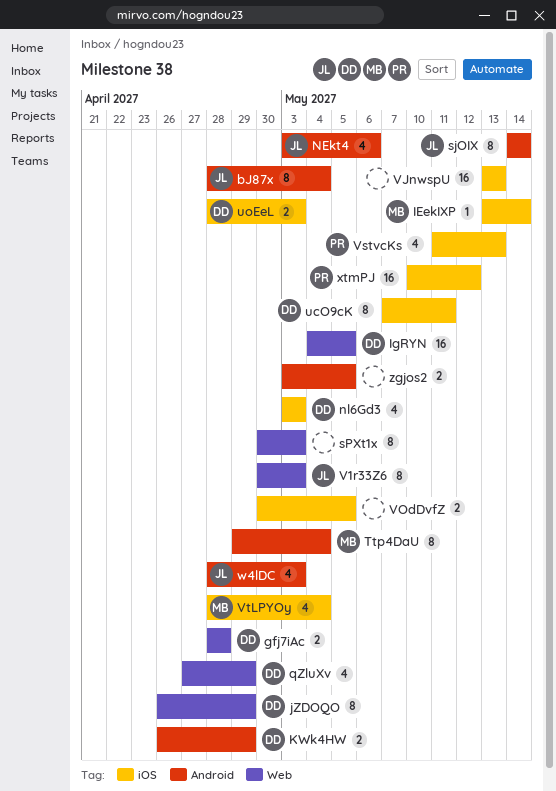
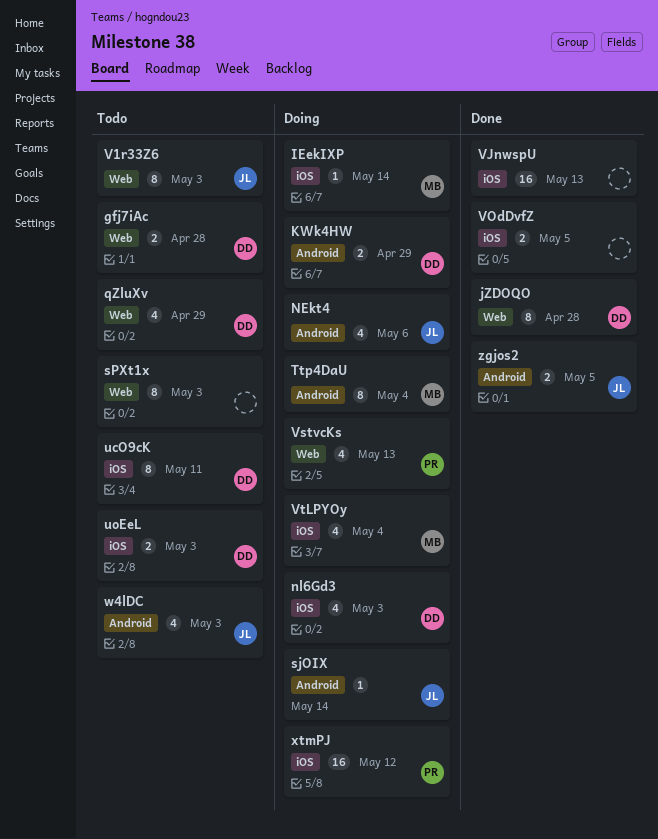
bJ87x: present -> none
IgRYN: present -> none
jZDOQO, due: Apr 29 -> Apr 28
sjOIX, estimate: 8 -> 1
VstvcKs, label: iOS -> Web
zgjos2, owner: none -> JL

